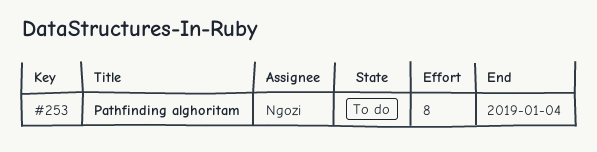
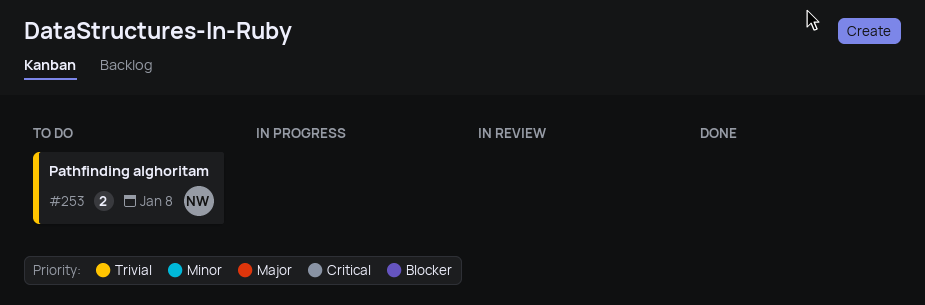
#253, estimate: 8 -> 2
#253, due: Jan 4 -> Jan 8

